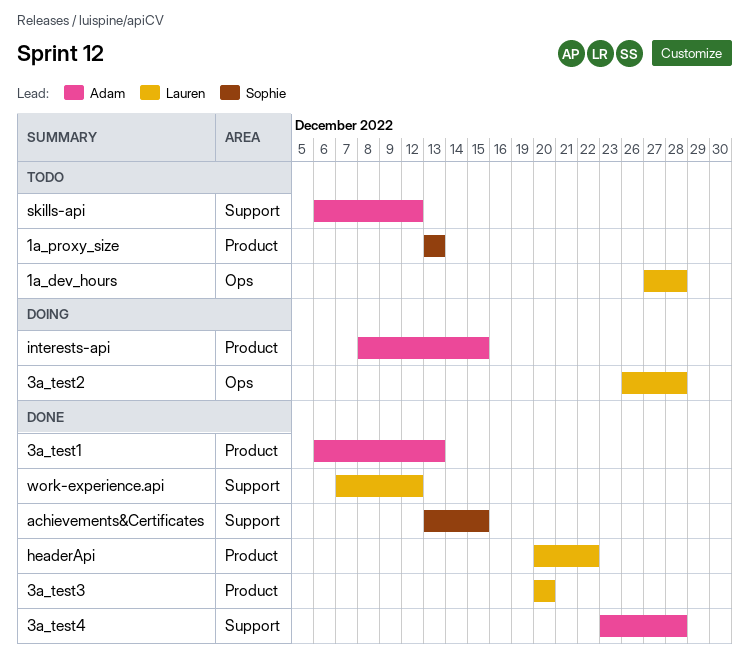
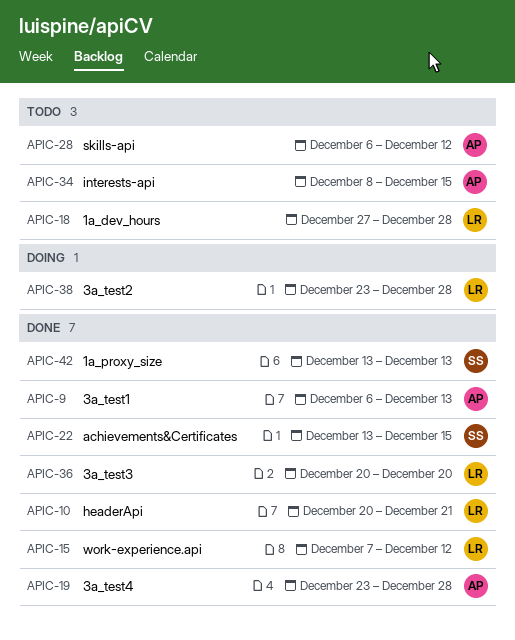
1a_proxy_size, status: Todo -> Done
3a_test2, start: Dec 26 -> Dec 23
headerApi, due: Dec 22 -> Dec 21
interests-api, status: Doing -> Todo

